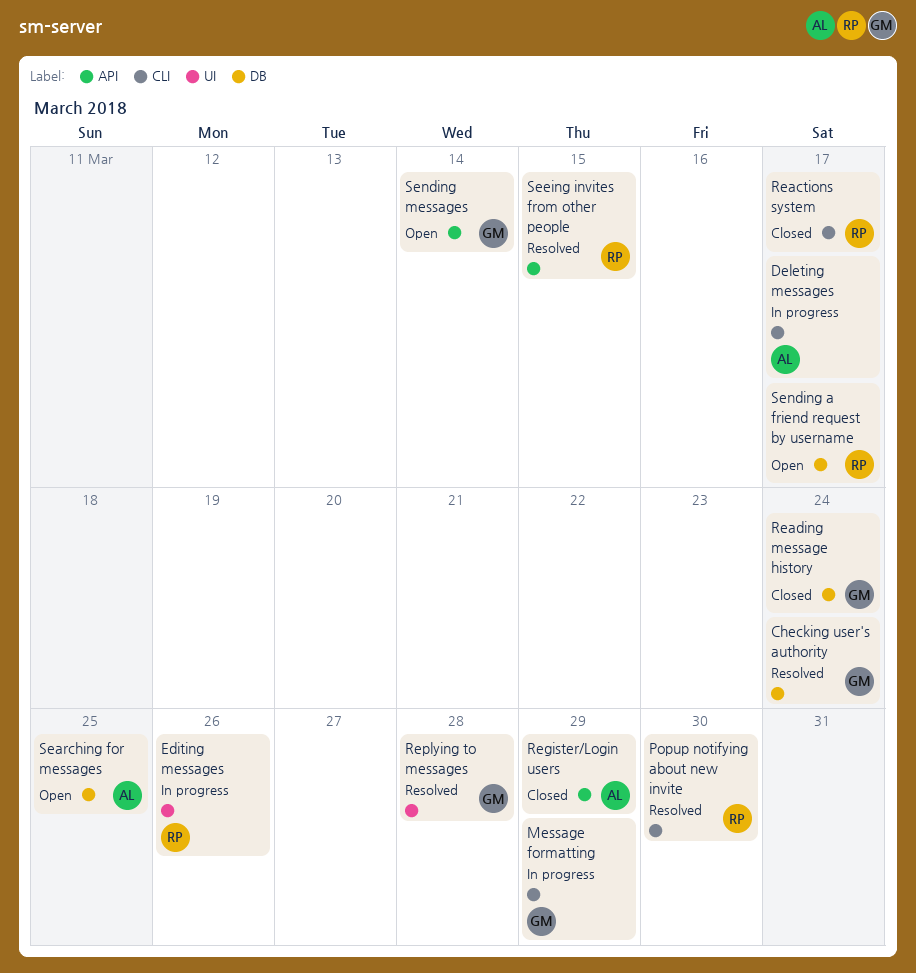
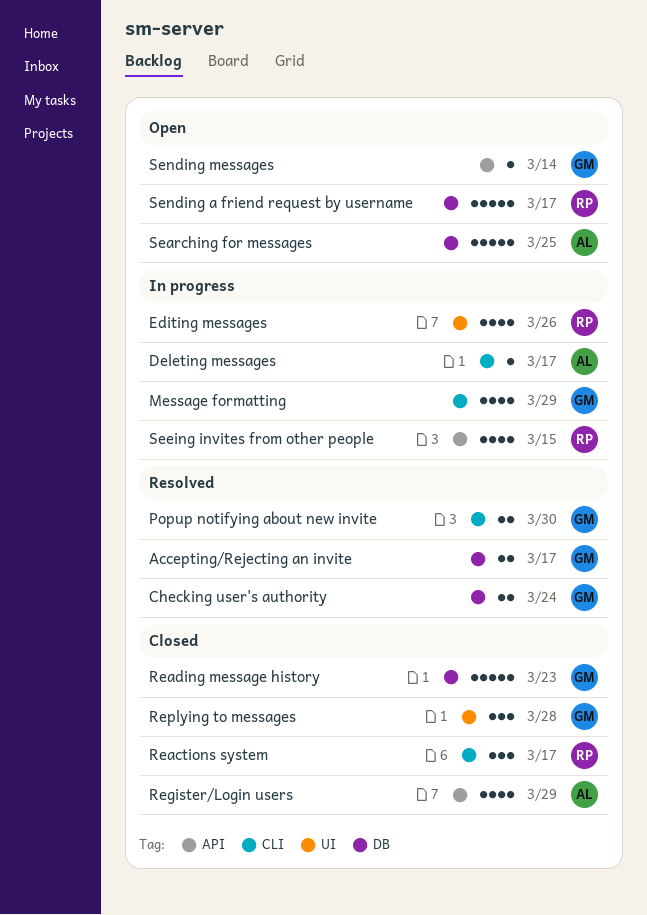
Accepting/Rejecting an invite: none -> present
Popup notifying about new invite, owner: RP -> GM
Reading message history, due: Mar 24 -> Mar 23
Replying to messages, status: Resolved -> Closed
Seeing invites from other people, status: Resolved -> In progress

